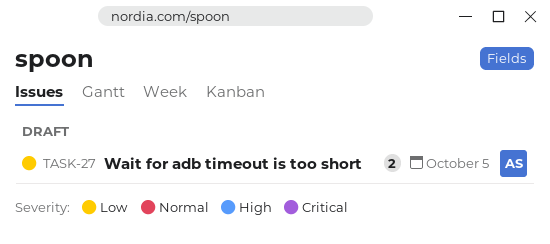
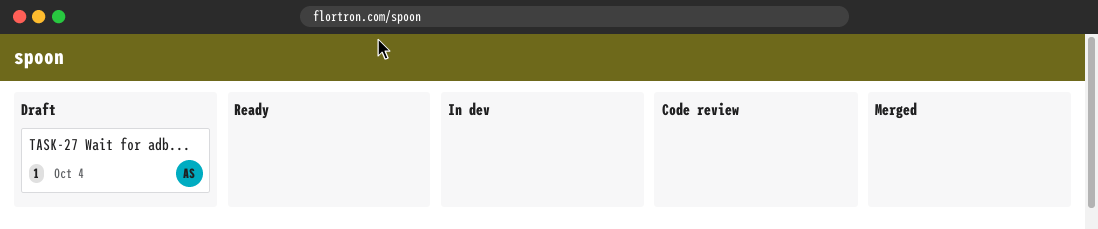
TASK-27, estimate: 2 -> 1
TASK-27, due: Oct 5 -> Oct 4

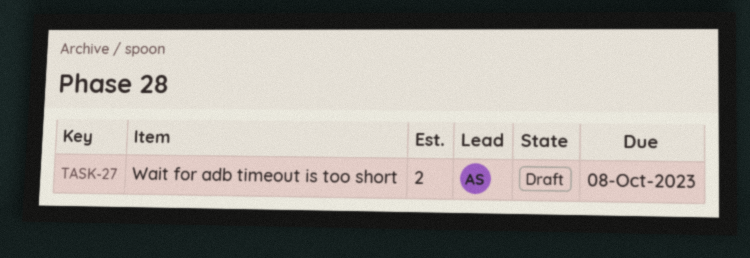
TASK-27, estimate: 1 -> 2
TASK-27, due: Oct 4 -> Oct 8

